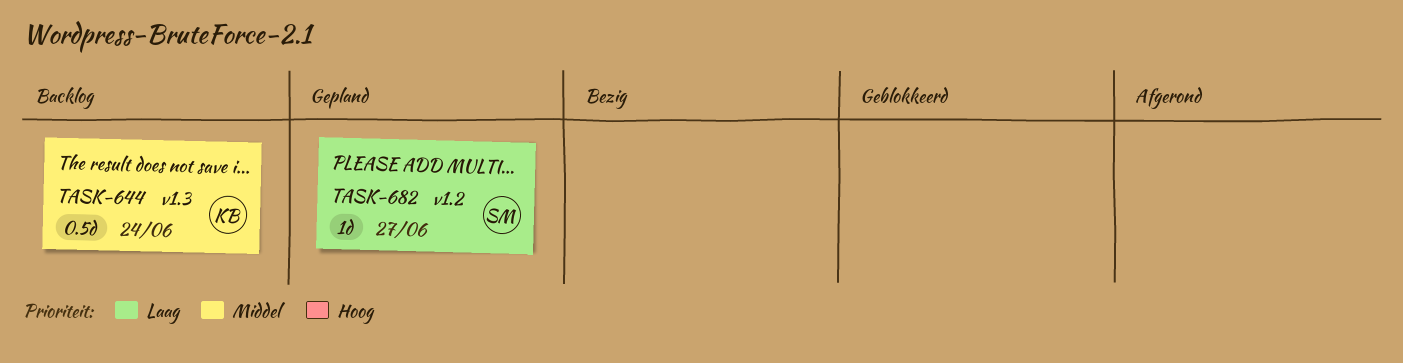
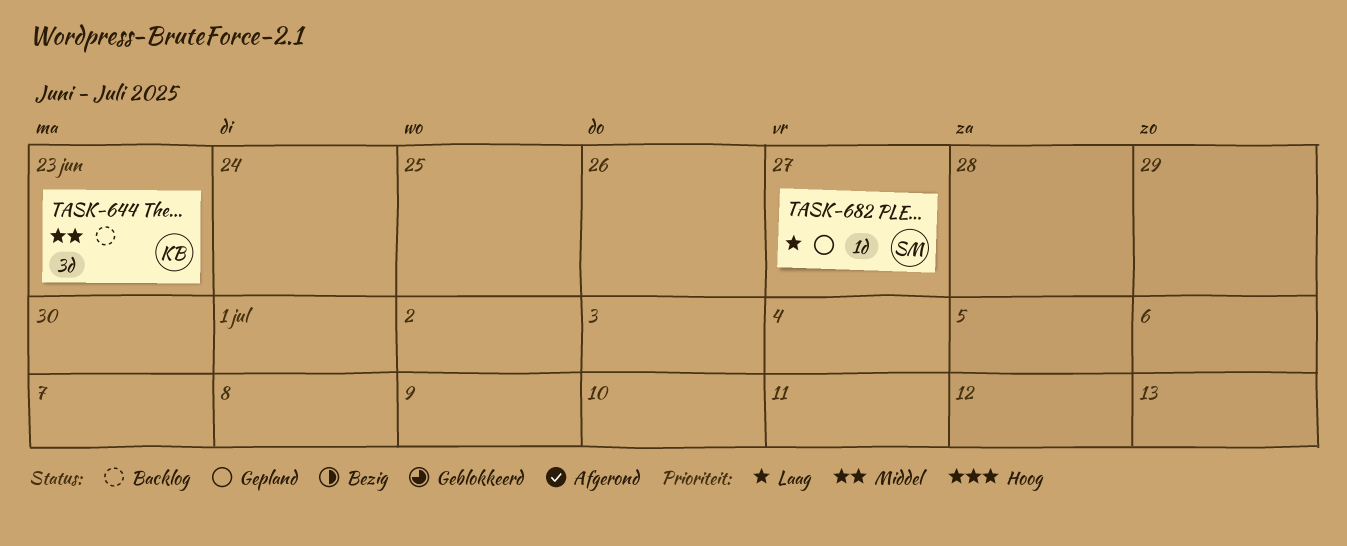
TASK-644, estimate: 0.5d -> 3d
TASK-644, due: Jun 24 -> Jun 23

